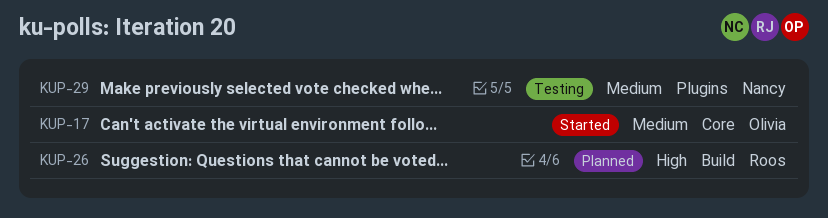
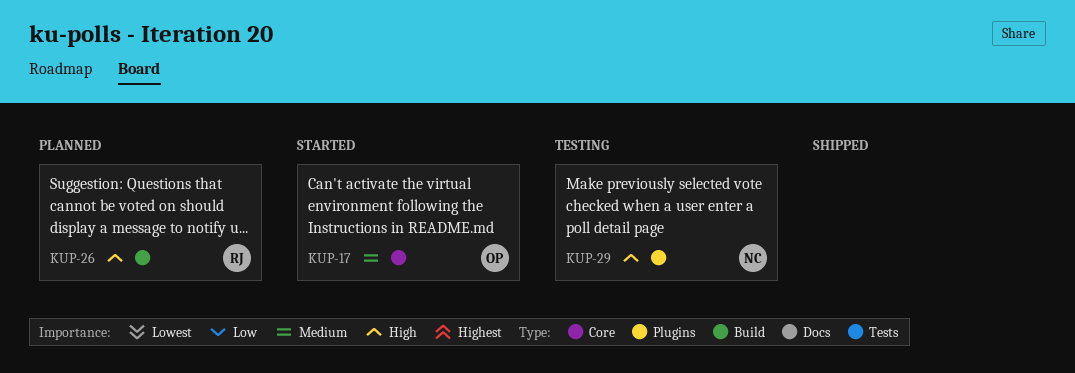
KUP-29, priority: Medium -> High

